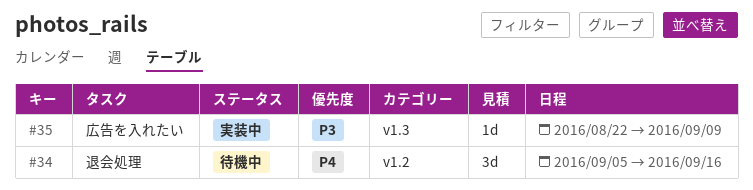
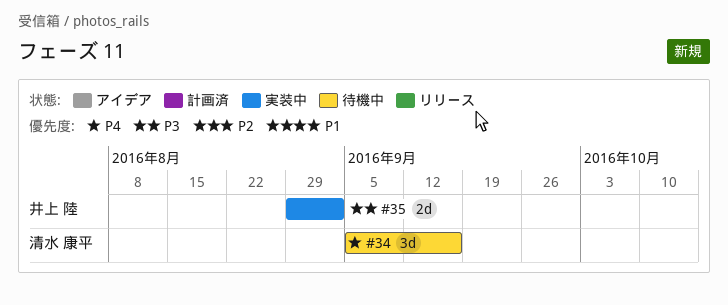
#35, estimate: 1d -> 2d
#35, start: Aug 22 -> Aug 29
#35, due: Sep 9 -> Sep 2

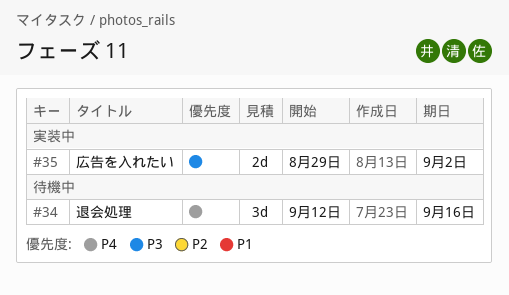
#34, start: Sep 5 -> Sep 12

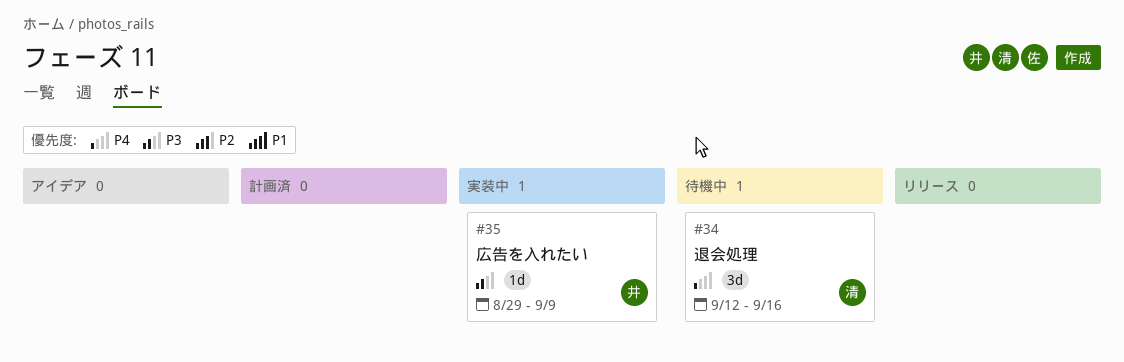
#35, estimate: 2d -> 1d
#35, due: Sep 2 -> Sep 9

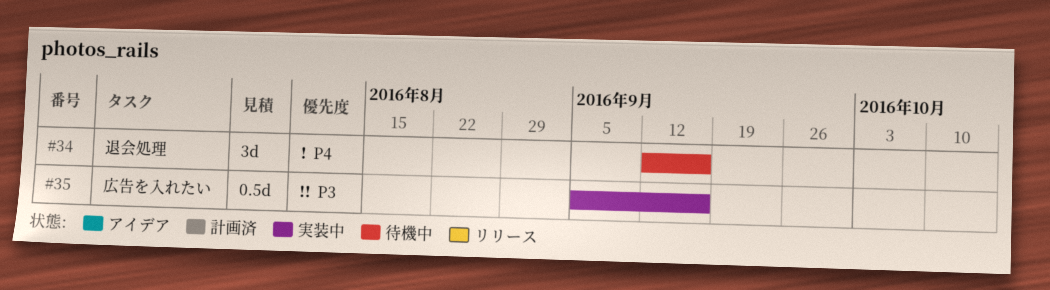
#35, estimate: 1d -> 0.5d
#35, start: Aug 29 -> Sep 5
#35, due: Sep 9 -> Sep 16

